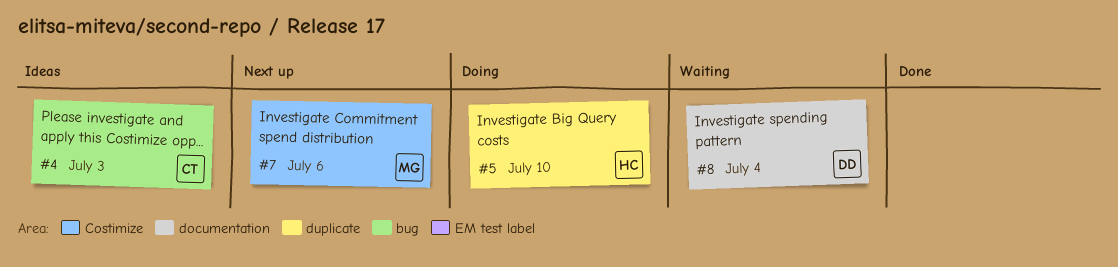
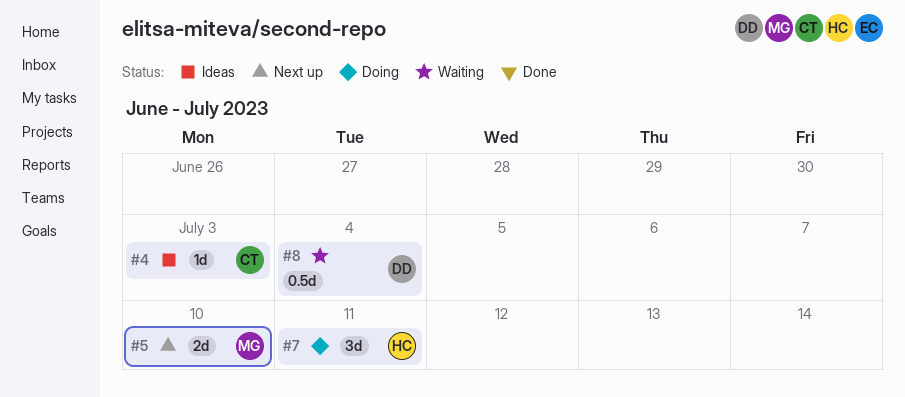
#5, status: Doing -> Next up
#5, owner: HC -> MG
#7, status: Next up -> Doing
#7, owner: MG -> HC
#7, due: Jul 6 -> Jul 11

